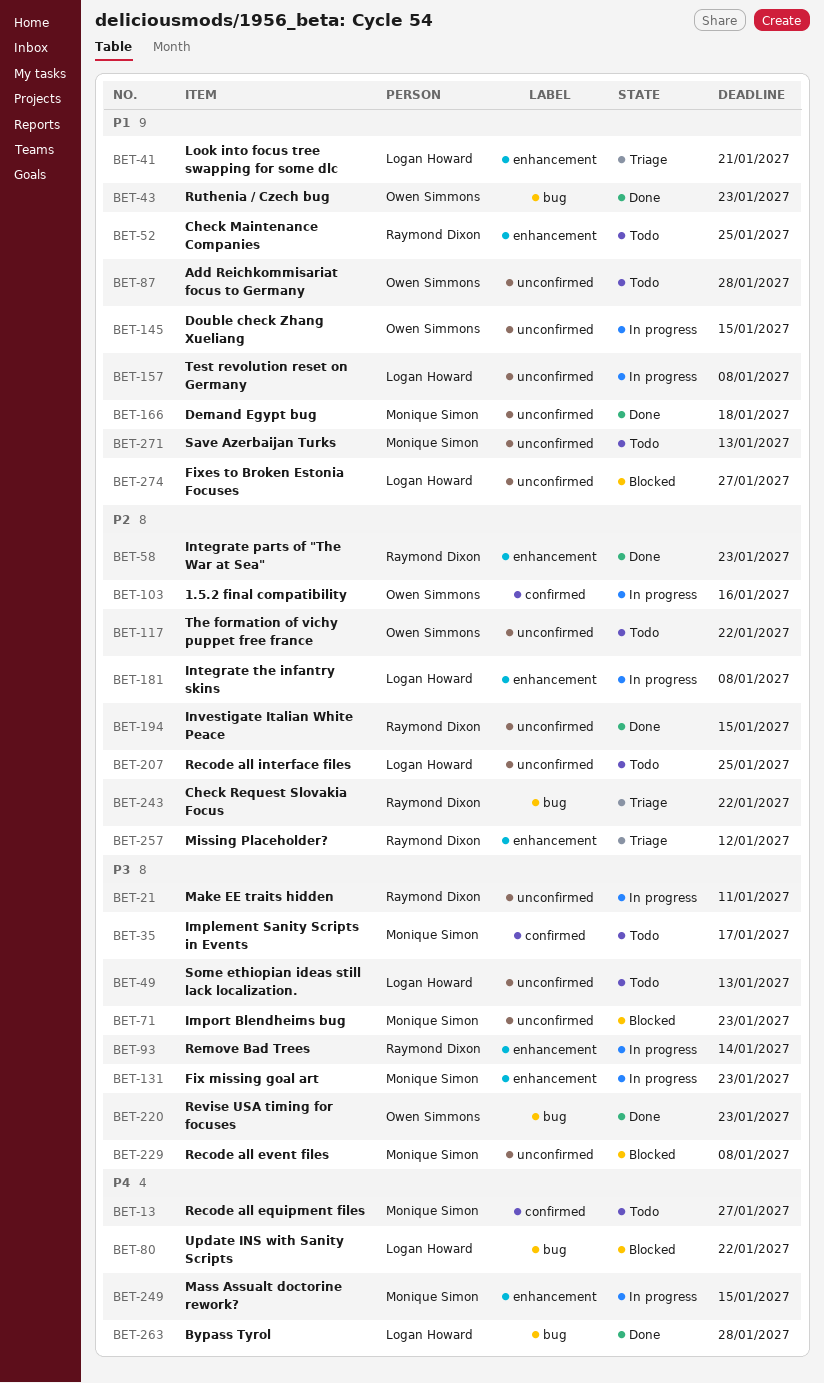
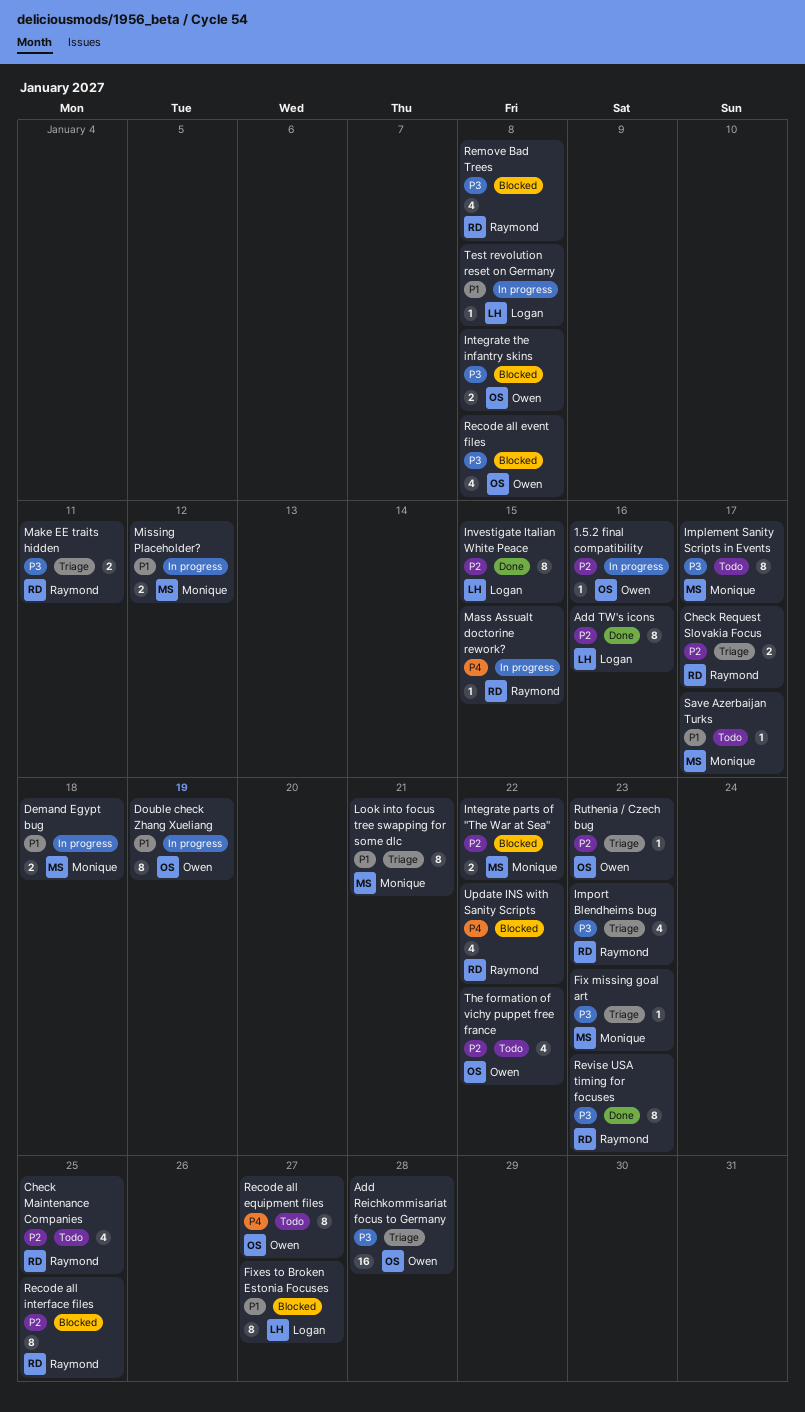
Add Reichkommisariat focus to Germany, status: Todo -> Triage
Add Reichkommisariat focus to Germany, priority: P1 -> P3
Add TW's icons: none -> present
Bypass Tyrol: present -> none
Check Maintenance Companies, priority: P1 -> P2
Check Request Slovakia Focus, due: Jan 22 -> Jan 17
Demand Egypt bug, status: Done -> In progress
Double check Zhang Xueliang, due: Jan 15 -> Jan 19
Fix missing goal art, status: In progress -> Triage
Import Blendheims bug, status: Blocked -> Triage
Import Blendheims bug, owner: Monique Simon -> Raymond Dixon
Integrate parts of "The War at Sea", status: Done -> Blocked
Integrate parts of "The War at Sea", owner: Raymond Dixon -> Monique Simon
Integrate parts of "The War at Sea", due: Jan 23 -> Jan 22
Integrate the infantry skins, status: In progress -> Blocked
Integrate the infantry skins, owner: Logan Howard -> Owen Simmons
Integrate the infantry skins, priority: P2 -> P3
Investigate Italian White Peace, owner: Raymond Dixon -> Logan Howard
Look into focus tree swapping for some dlc, owner: Logan Howard -> Monique Simon
Make EE traits hidden, status: In progress -> Triage
Mass Assualt doctorine rework?, owner: Monique Simon -> Raymond Dixon
Missing Placeholder?, status: Triage -> In progress
Missing Placeholder?, owner: Raymond Dixon -> Monique Simon
Missing Placeholder?, priority: P2 -> P1
Recode all equipment files, owner: Monique Simon -> Owen Simmons
Recode all event files, owner: Monique Simon -> Owen Simmons
Recode all interface files, status: Todo -> Blocked
Recode all interface files, owner: Logan Howard -> Raymond Dixon
Remove Bad Trees, status: In progress -> Blocked
Remove Bad Trees, due: Jan 14 -> Jan 8
Revise USA timing for focuses, owner: Owen Simmons -> Raymond Dixon
Ruthenia / Czech bug, status: Done -> Triage
Ruthenia / Czech bug, priority: P1 -> P2
Save Azerbaijan Turks, due: Jan 13 -> Jan 17
Some ethiopian ideas still lack localization.: present -> none
Update INS with Sanity Scripts, owner: Logan Howard -> Raymond Dixon

